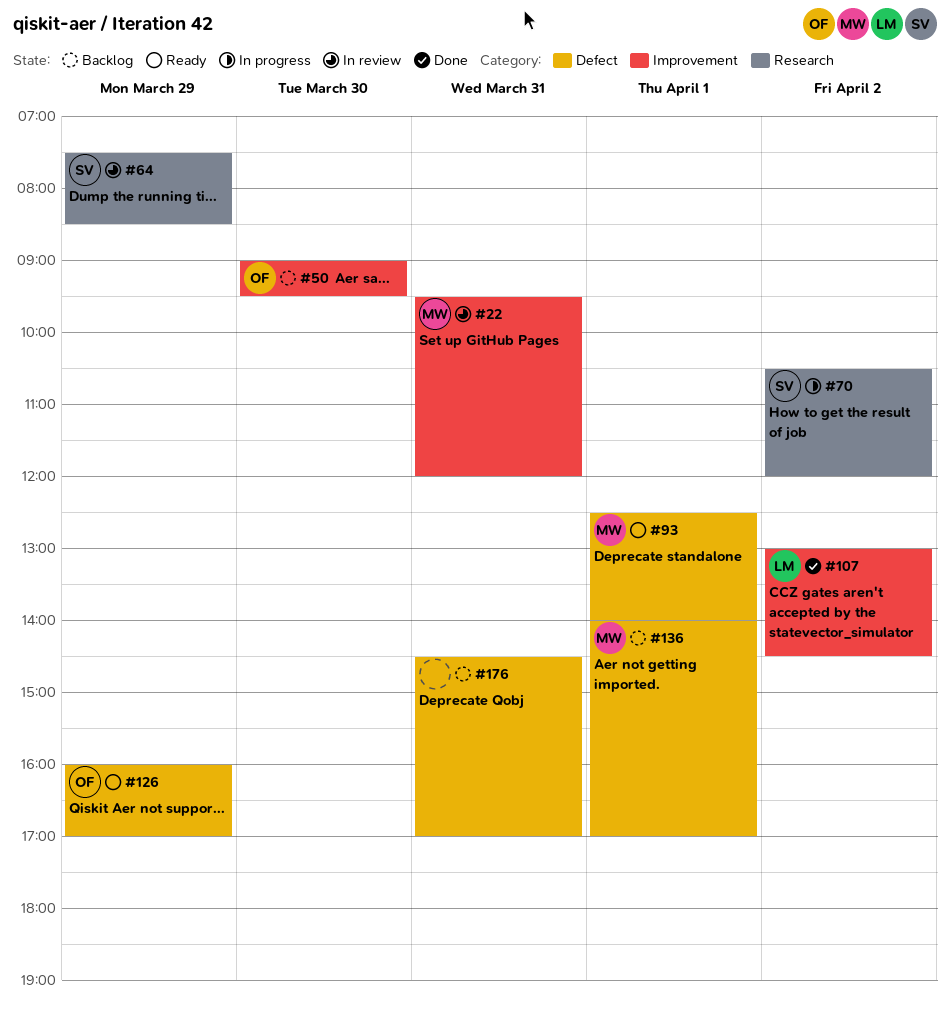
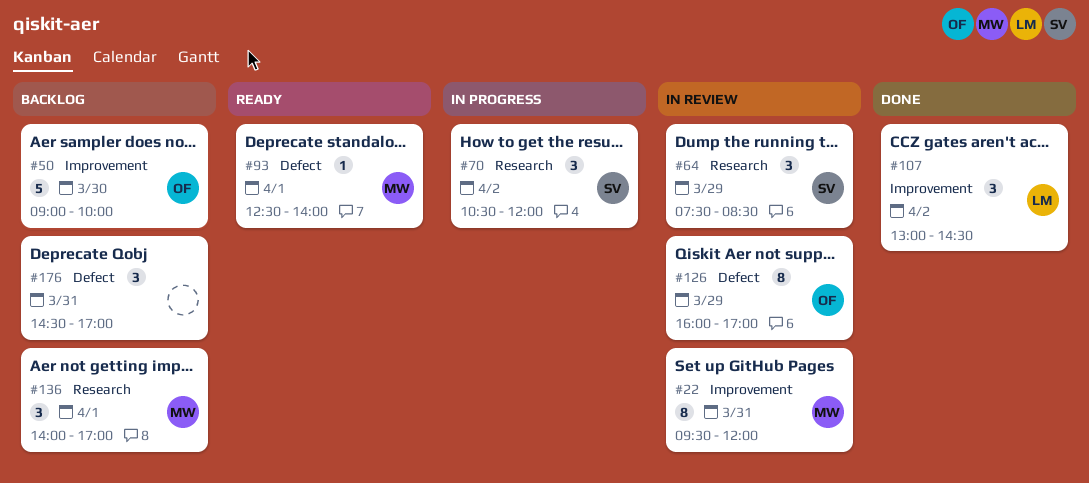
#50, ends: 09:30 -> 10:00
#126, status: Ready -> In review
#136, label: Defect -> Research

